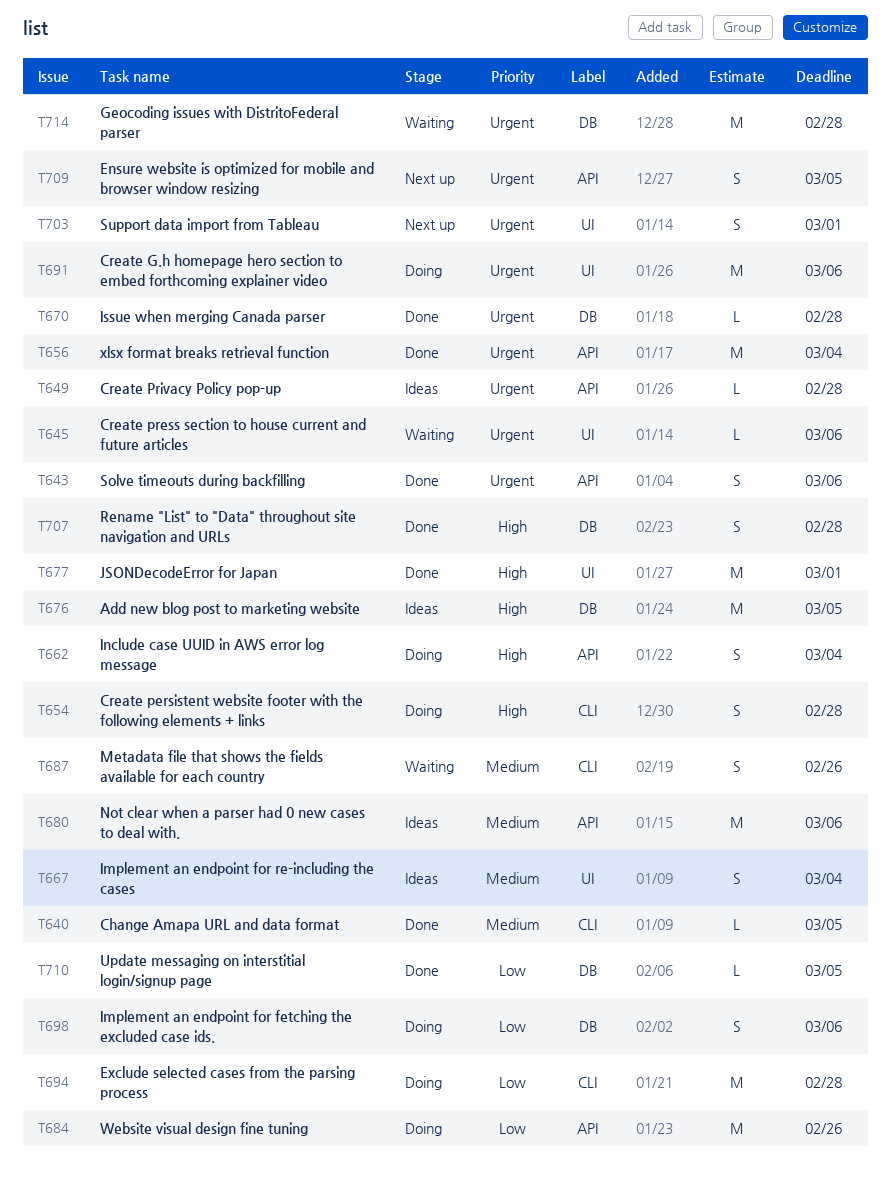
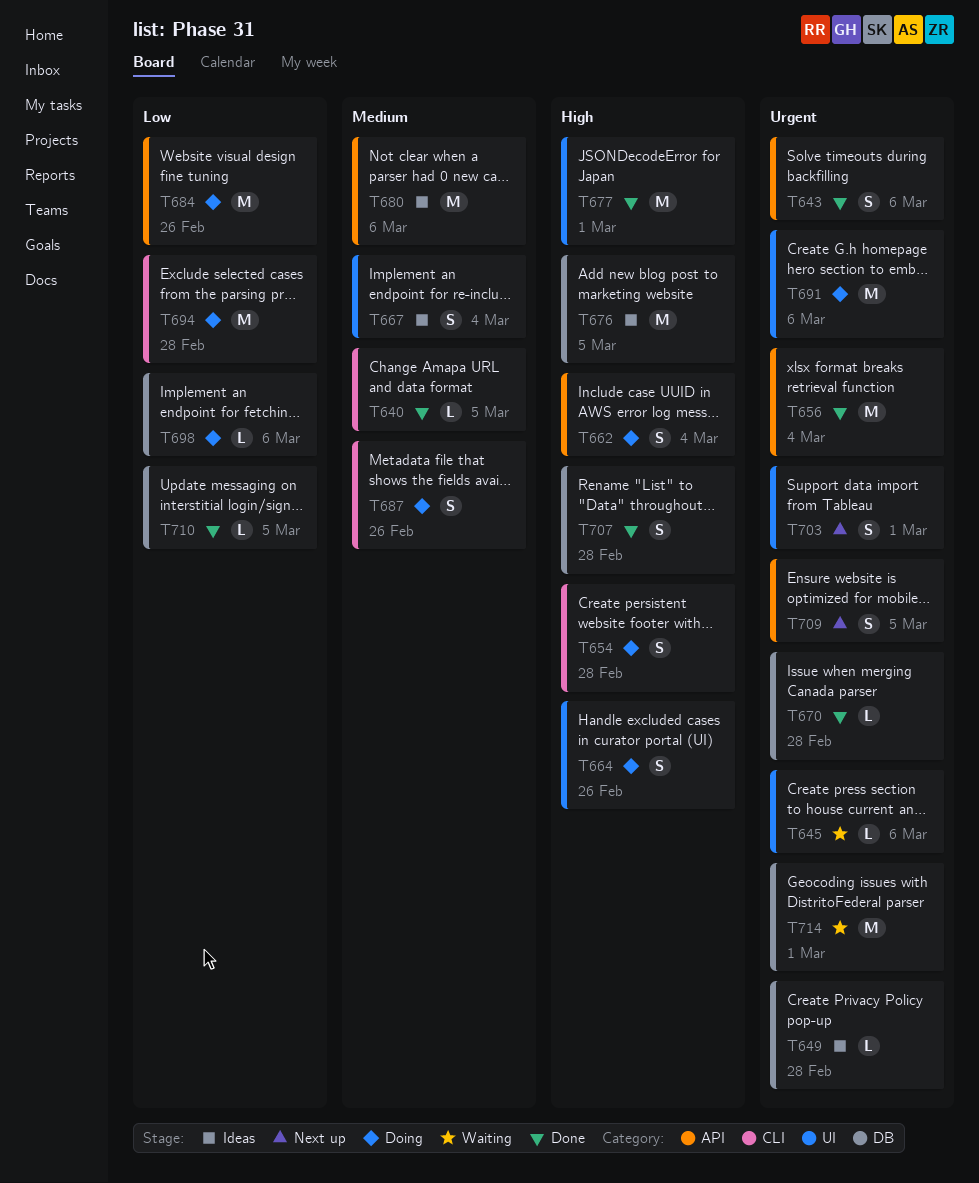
T649, label: API -> DB
T664: none -> present
T687, status: Waiting -> Doing
T698, estimate: S -> L
T714, due: Feb 28 -> Mar 1

